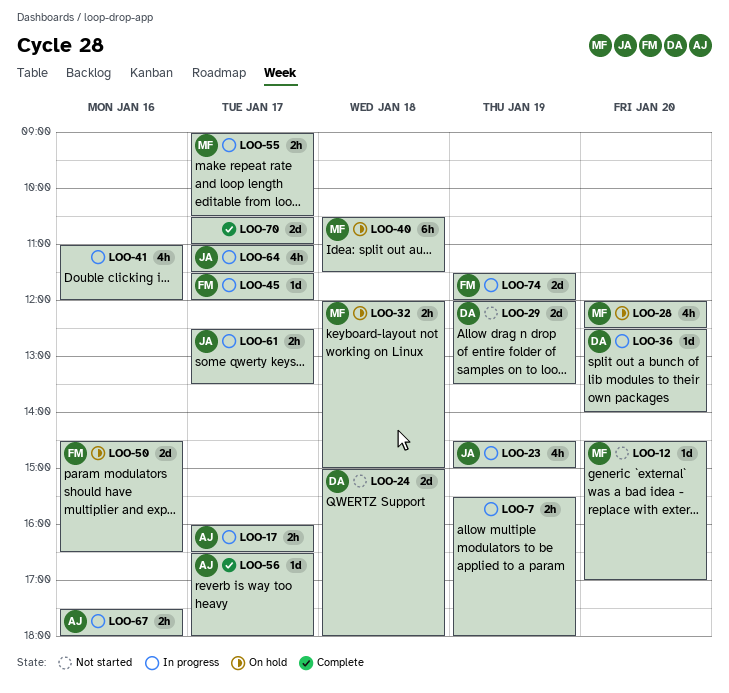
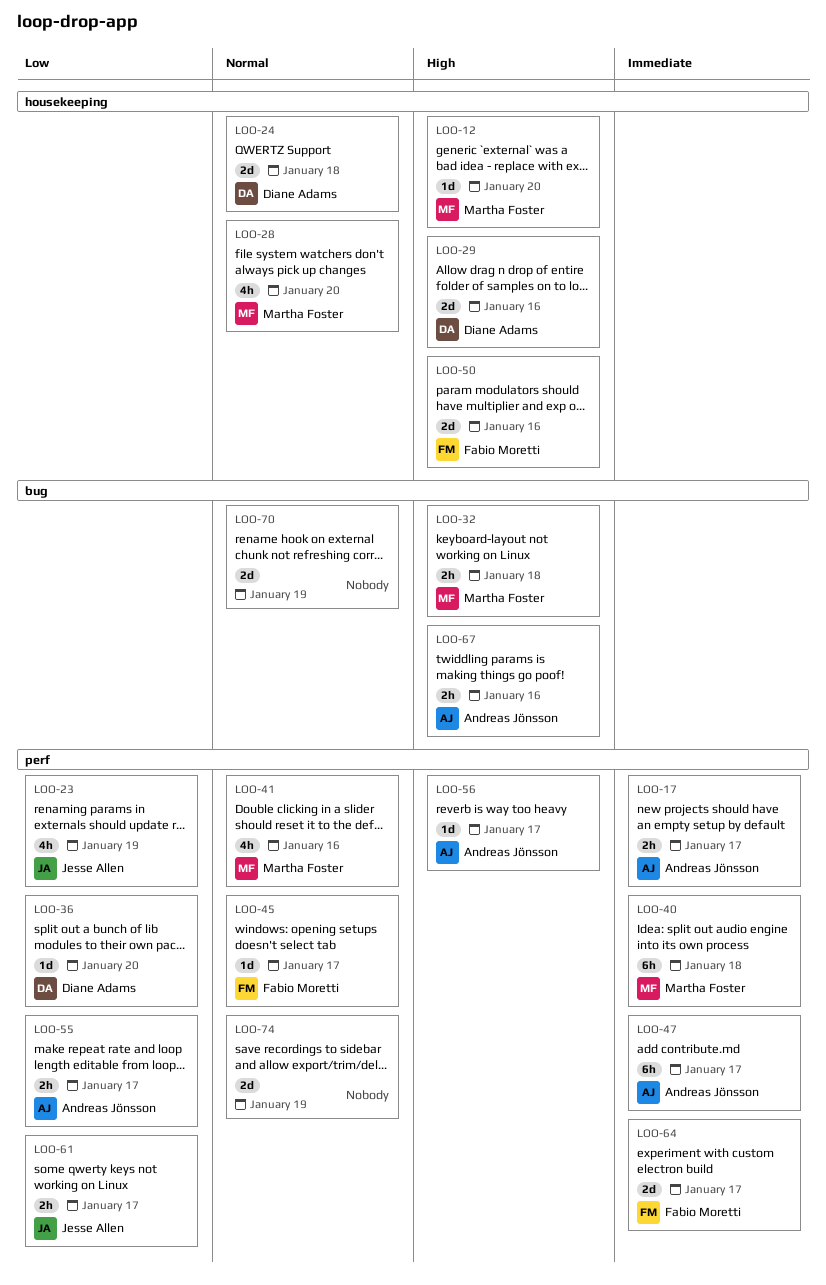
LOO-7: present -> none
LOO-29, day: Jan 19 -> Jan 16
LOO-41, owner: none -> Martha Foster
LOO-47: none -> present
LOO-55, owner: Martha Foster -> Andreas Jönsson
LOO-64, owner: Jesse Allen -> Fabio Moretti
LOO-64, estimate: 4h -> 2d
LOO-70, day: Jan 17 -> Jan 19
LOO-74, owner: Fabio Moretti -> none

